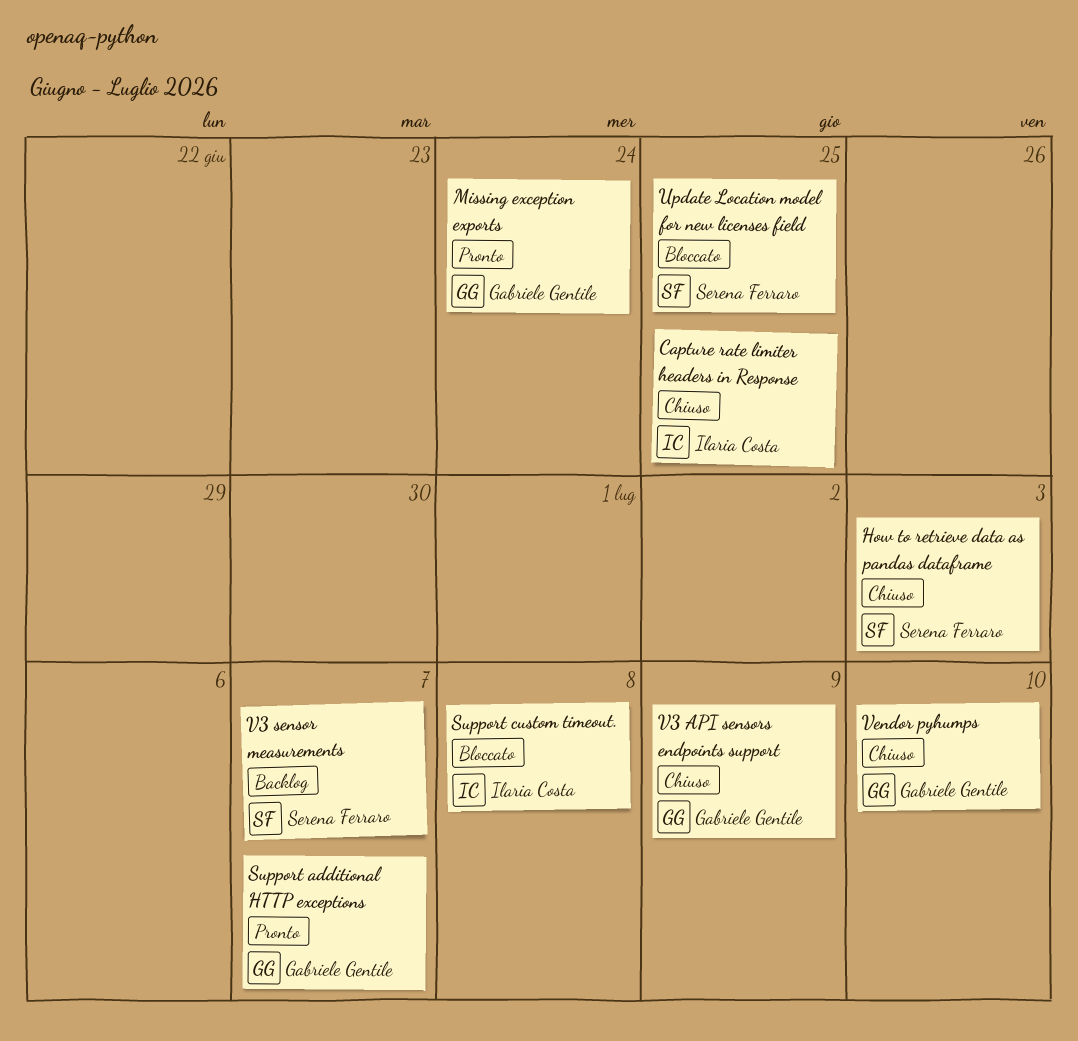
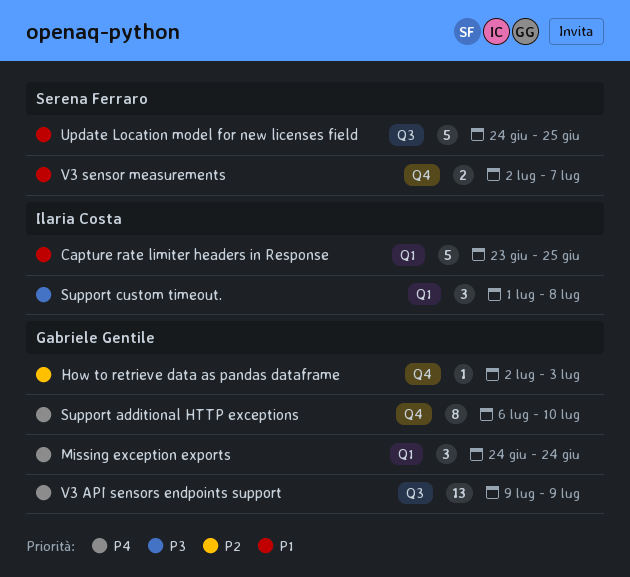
How to retrieve data as pandas dataframe, owner: Serena Ferraro -> Gabriele Gentile
Support additional HTTP exceptions, due: Jul 7 -> Jul 10
Vendor pyhumps: present -> none

